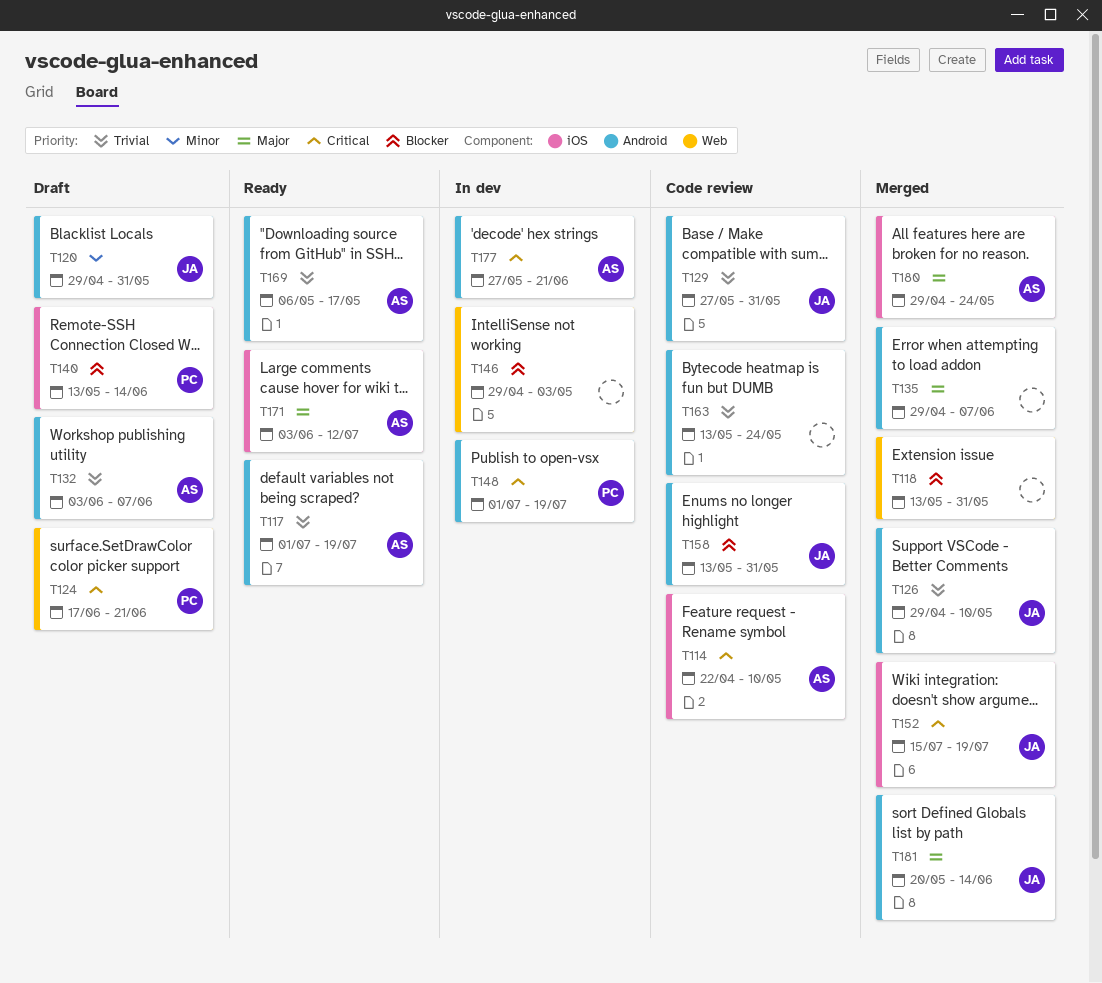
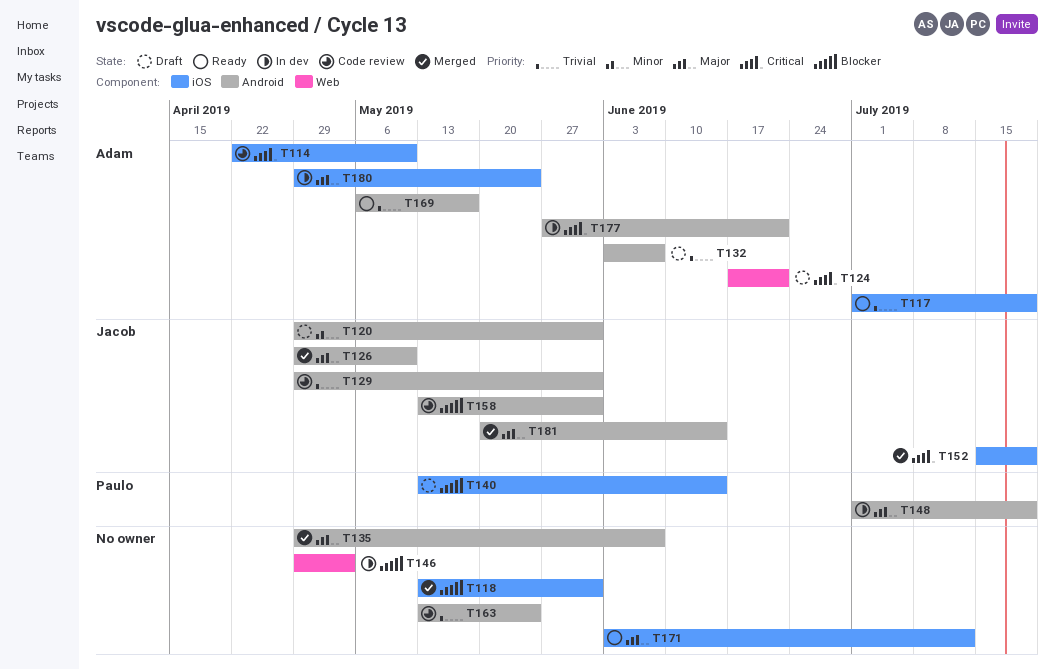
T117, label: Android -> iOS
T118, label: Web -> iOS
T124, owner: Paulo -> Adam
T126, priority: Trivial -> Major
T129, start: May 27 -> Apr 29
T148, priority: Critical -> Major
T171, owner: Adam -> none
T180, status: Merged -> In dev

